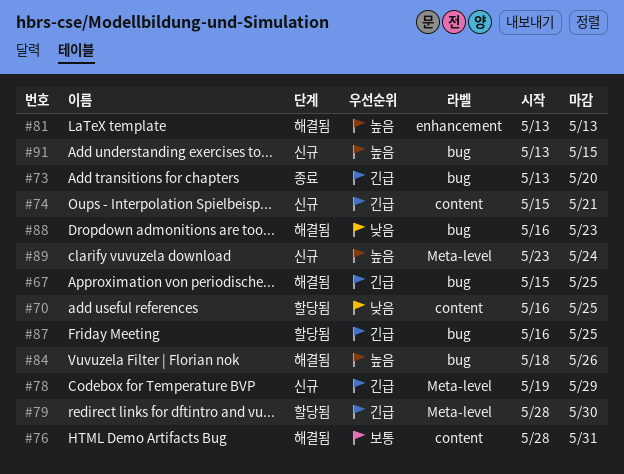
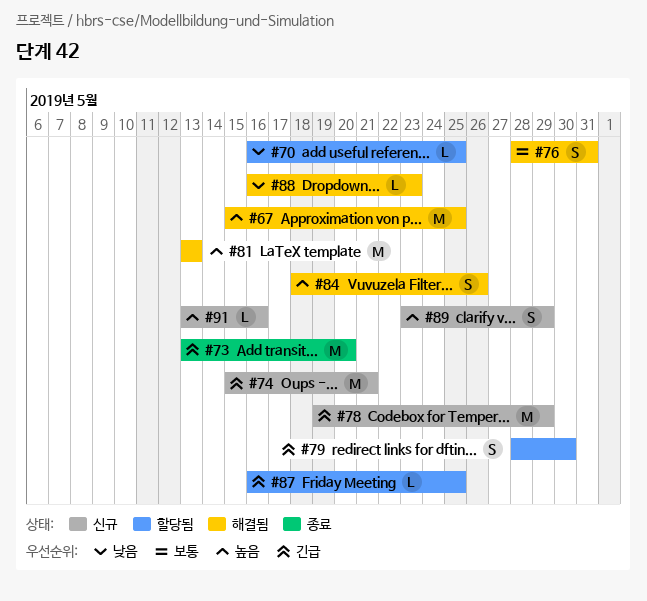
#67, priority: 긴급 -> 높음
#89, due: May 24 -> May 29
#91, due: May 15 -> May 16

